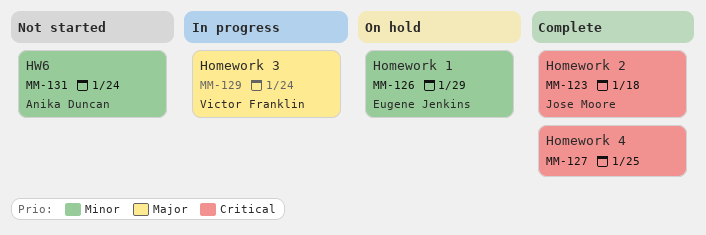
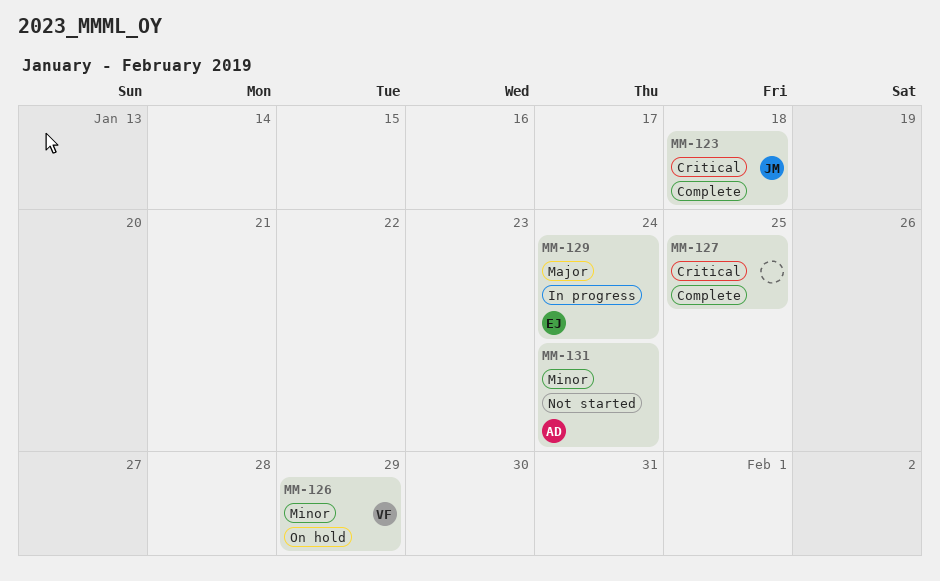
MM-126, owner: Eugene Jenkins -> Victor Franklin
MM-129, owner: Victor Franklin -> Eugene Jenkins

